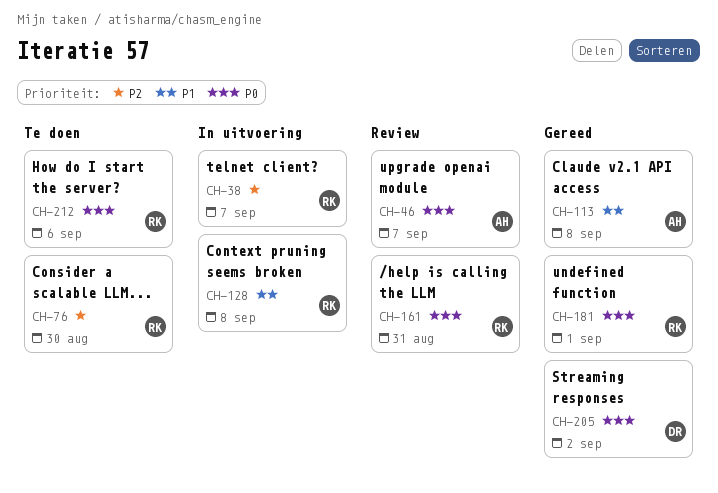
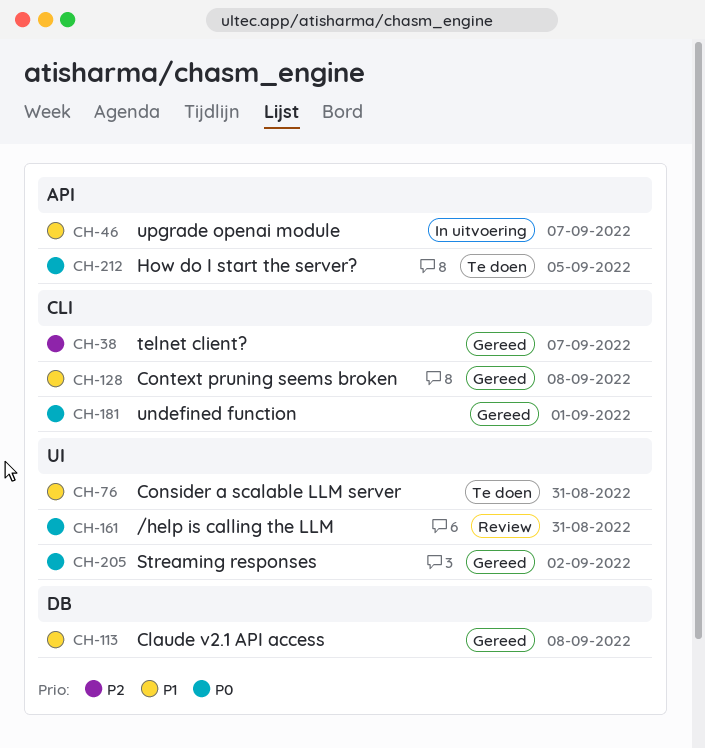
CH-38, status: In uitvoering -> Gereed
CH-46, status: Review -> In uitvoering
CH-46, priority: P0 -> P1
CH-76, priority: P2 -> P1
CH-76, due: Aug 30 -> Aug 31
CH-128, status: In uitvoering -> Gereed
CH-212, due: Sep 6 -> Sep 5

